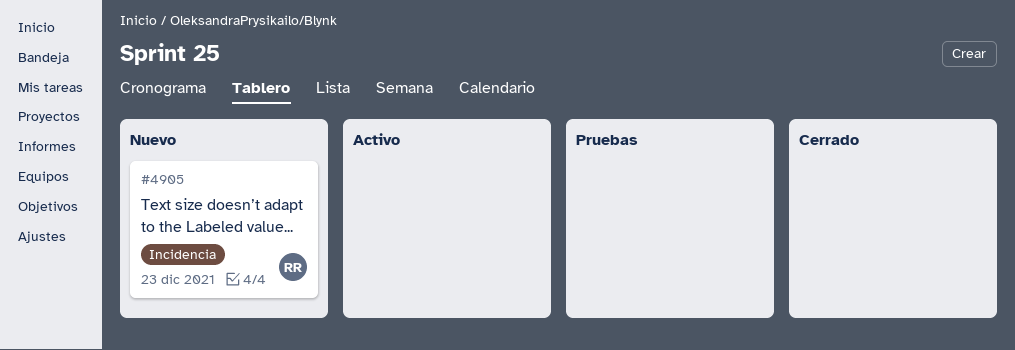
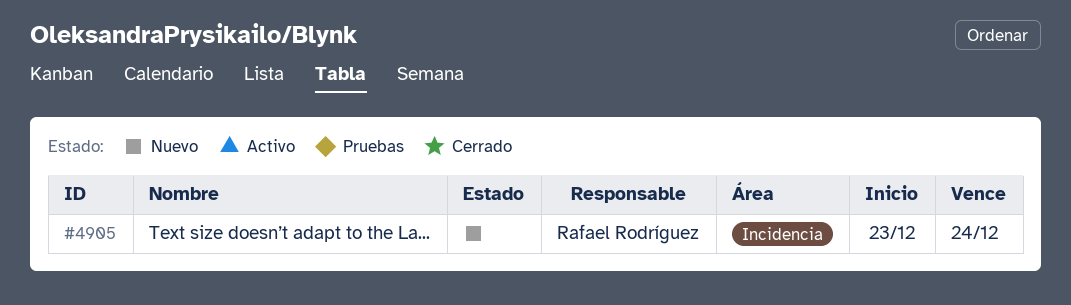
#4905, due: Dec 23 -> Dec 24

